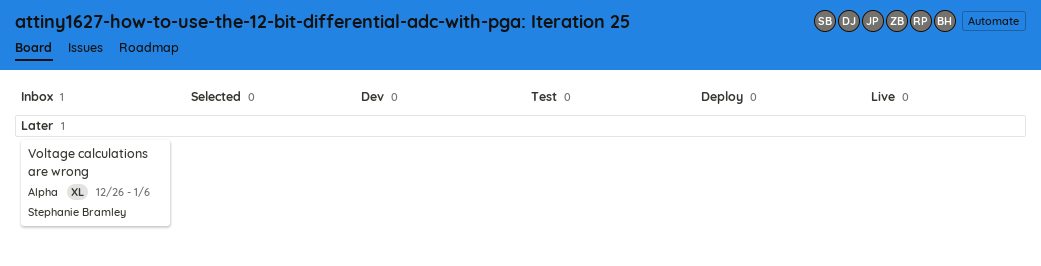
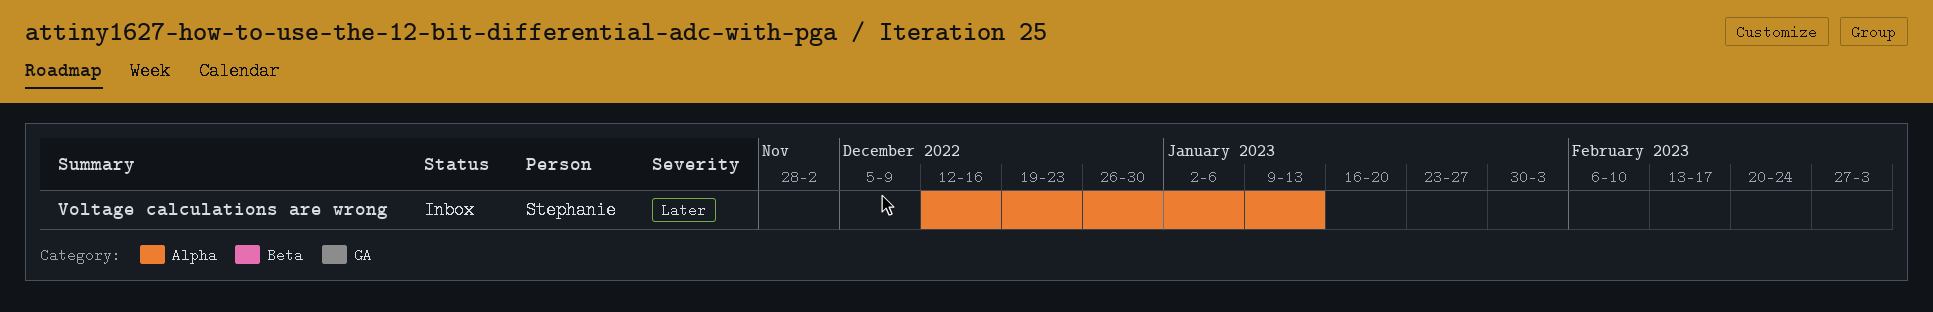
Voltage calculations are wrong, start: Dec 26 -> Dec 12
Voltage calculations are wrong, due: Jan 6 -> Jan 13

